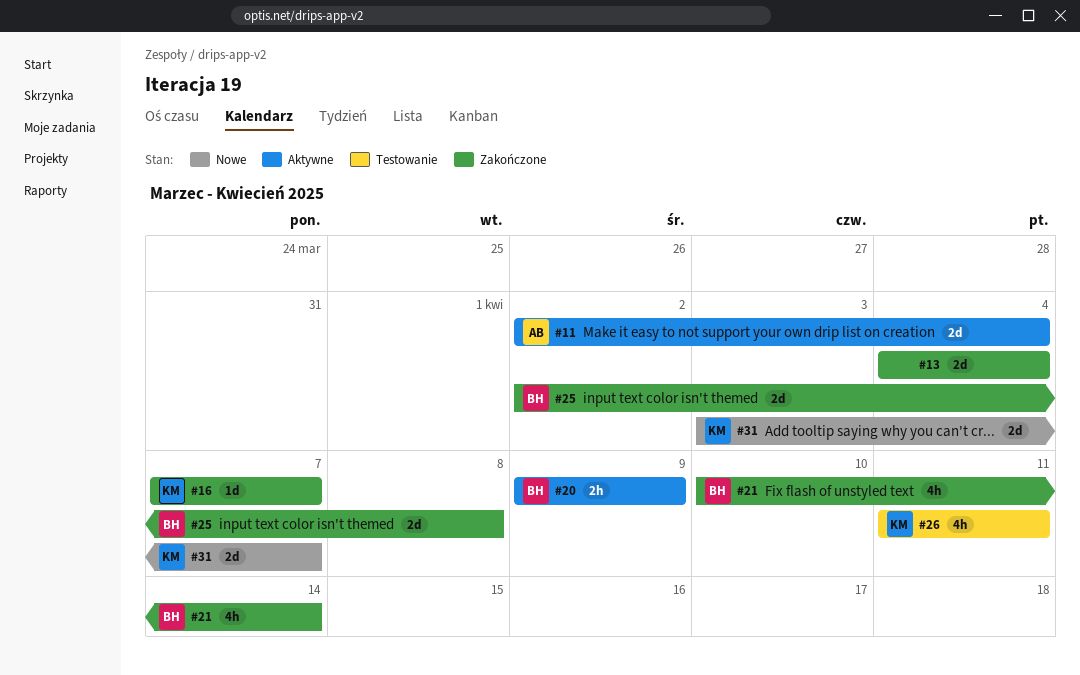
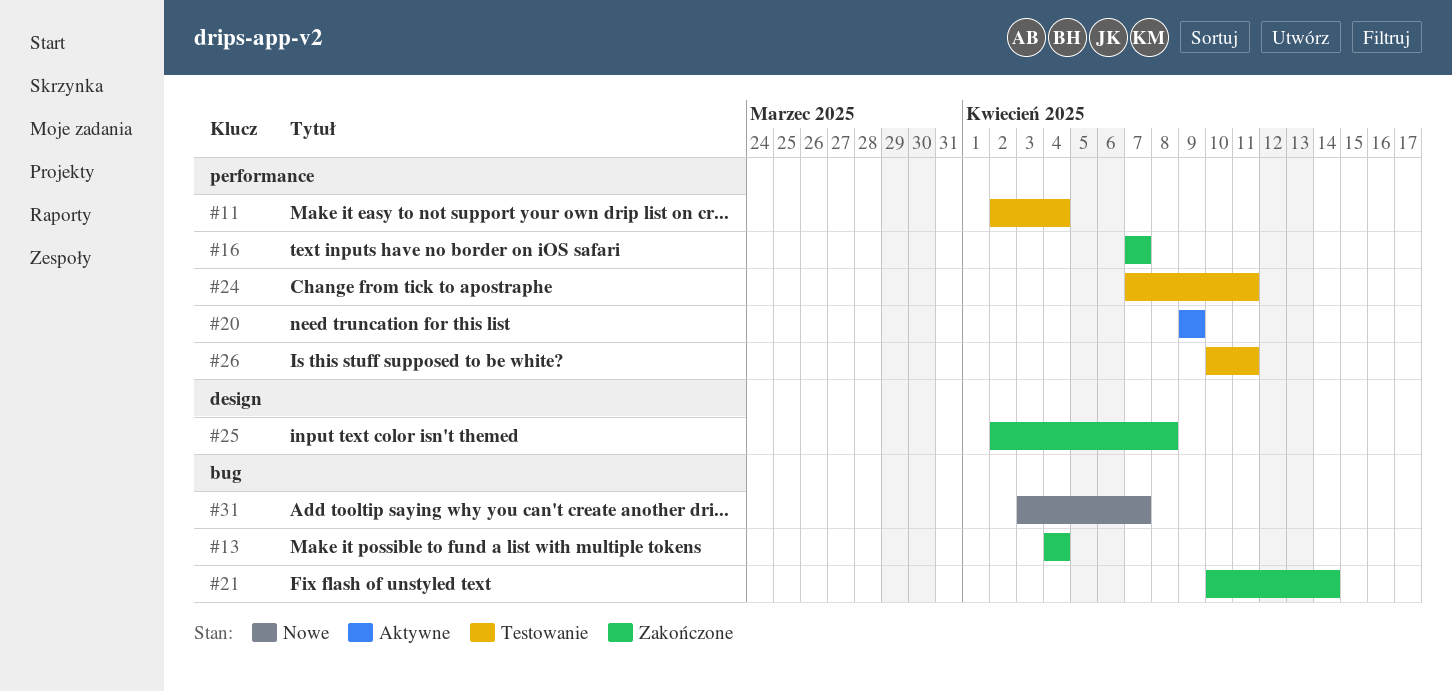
#11, status: Aktywne -> Testowanie
#24: none -> present
#26, start: Apr 11 -> Apr 10

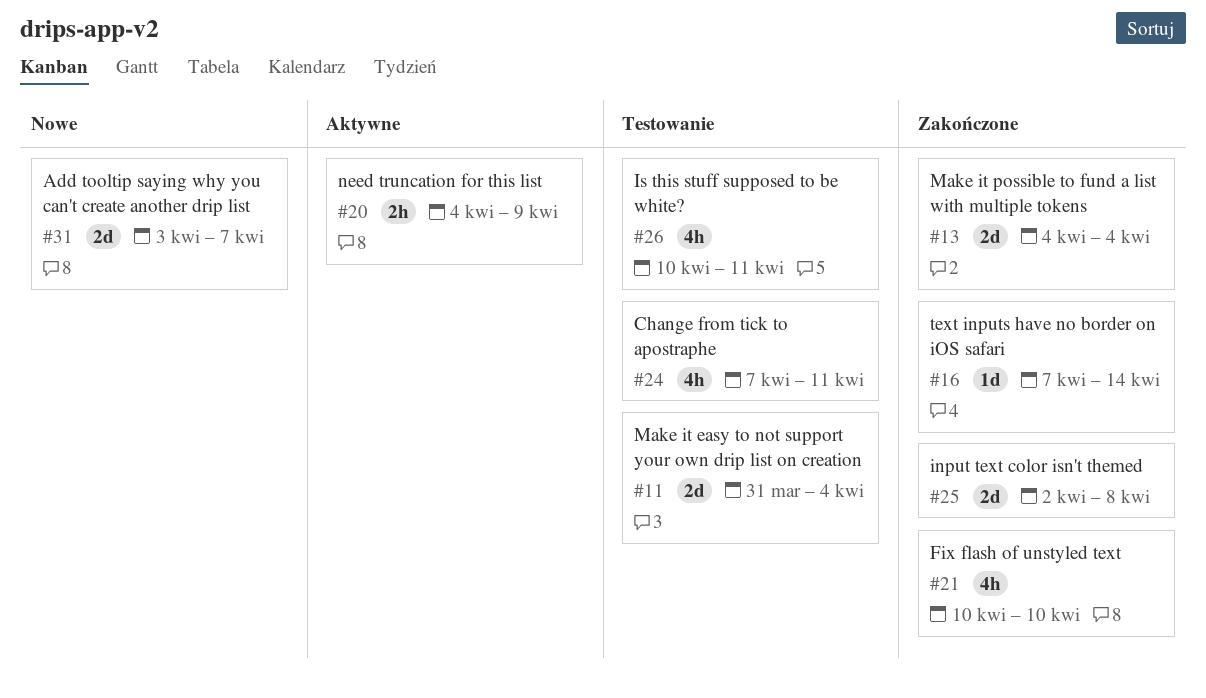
#11, start: Apr 2 -> Mar 31
#16, due: Apr 7 -> Apr 14
#20, start: Apr 9 -> Apr 4
#21, due: Apr 14 -> Apr 10

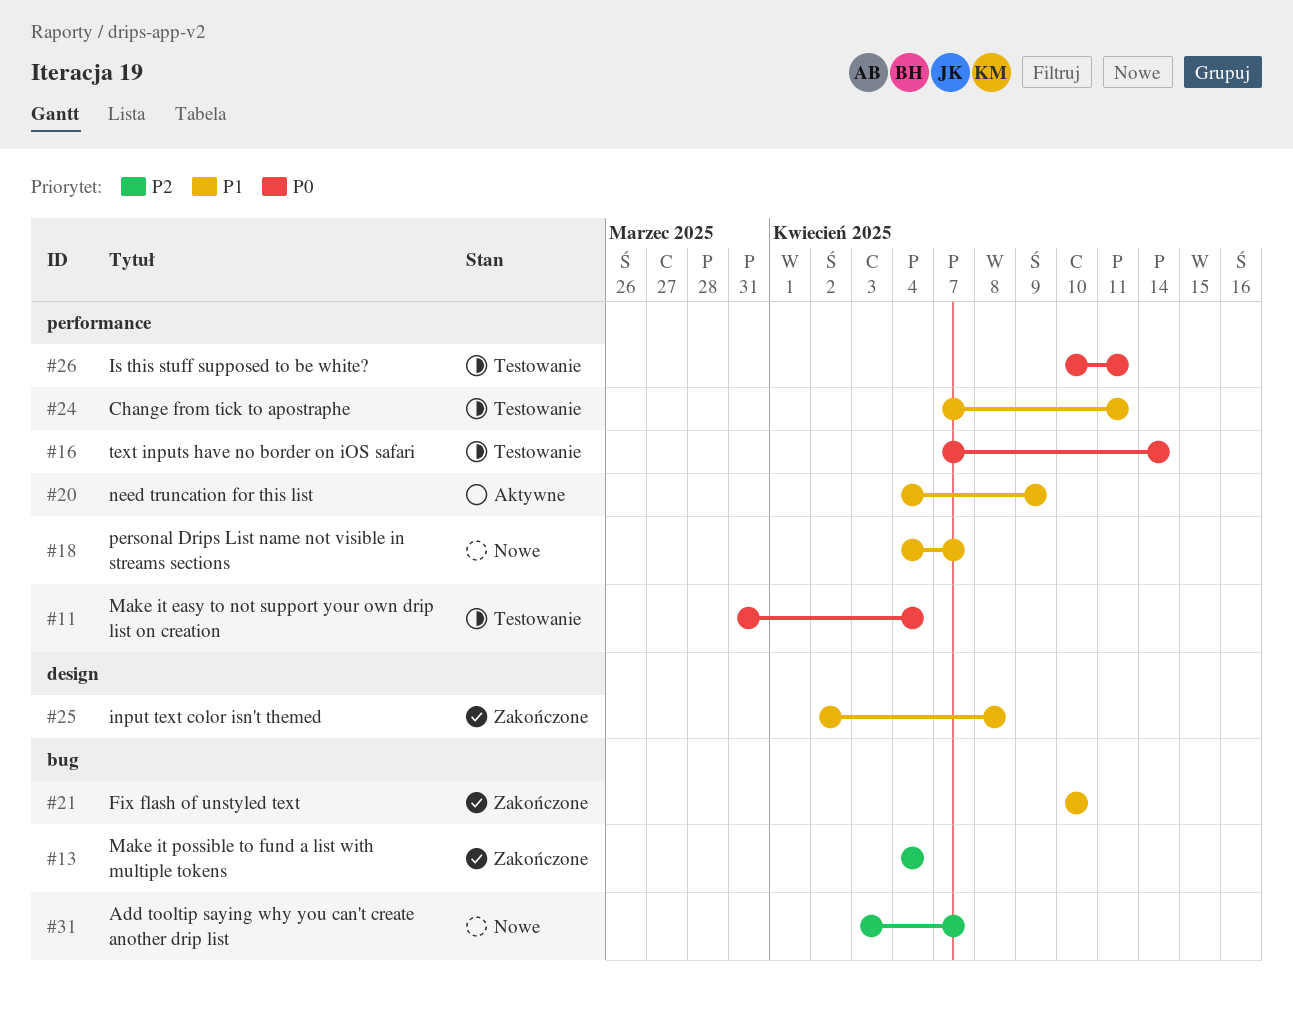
#16, status: Zakończone -> Testowanie
#18: none -> present

